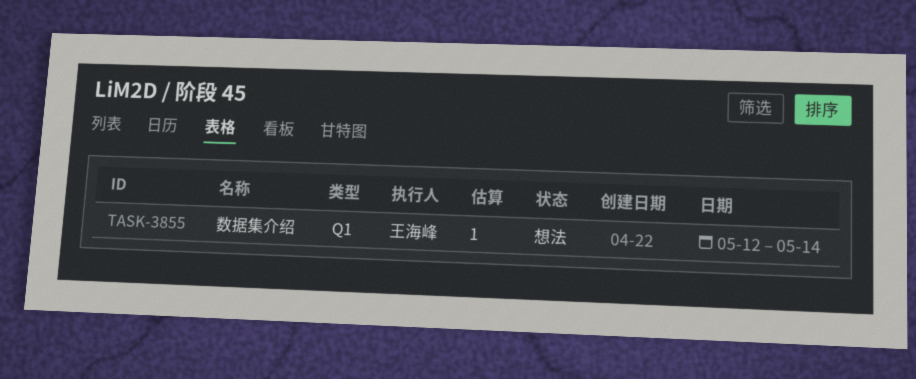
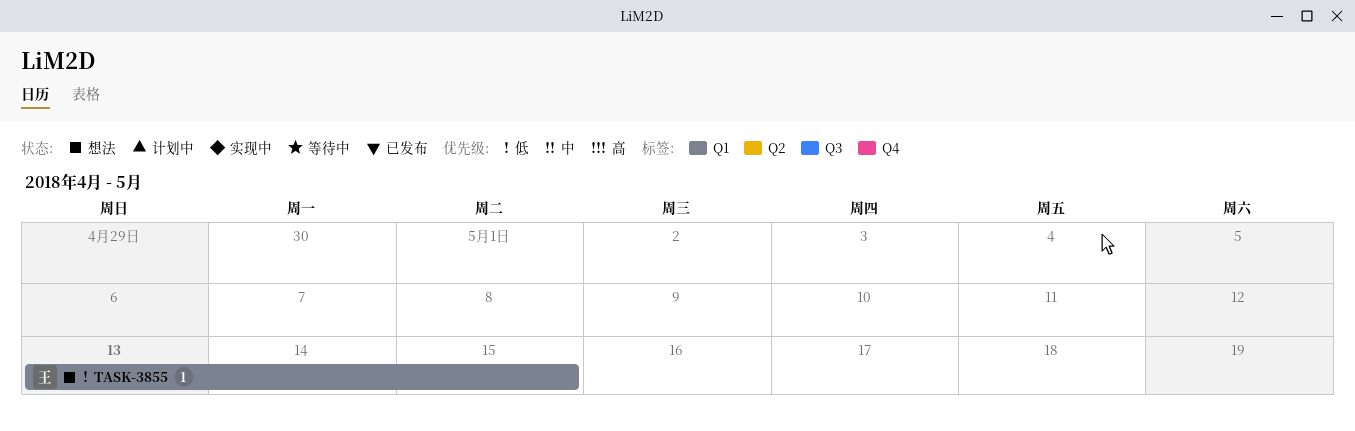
TASK-3855, start: May 12 -> May 13
TASK-3855, due: May 14 -> May 15

